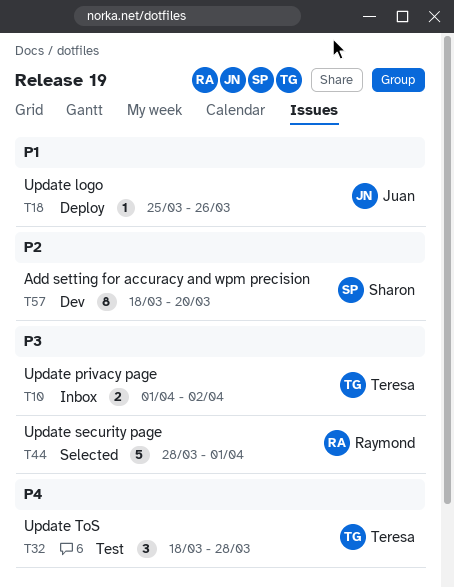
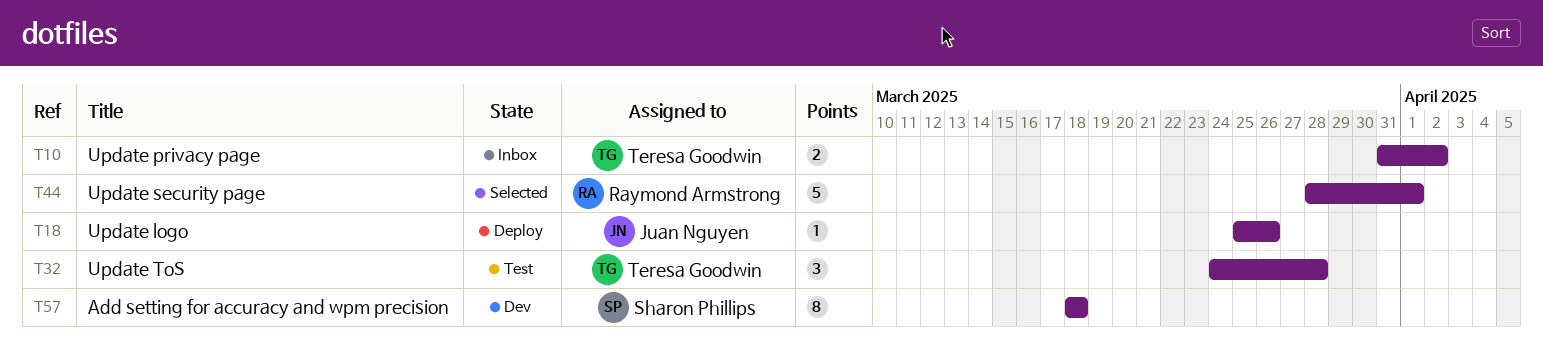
T10, start: Apr 1 -> Mar 31
T32, start: Mar 18 -> Mar 24
T57, due: Mar 20 -> Mar 18

